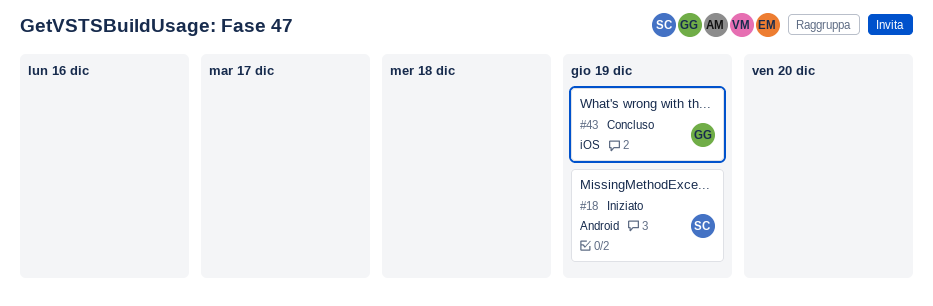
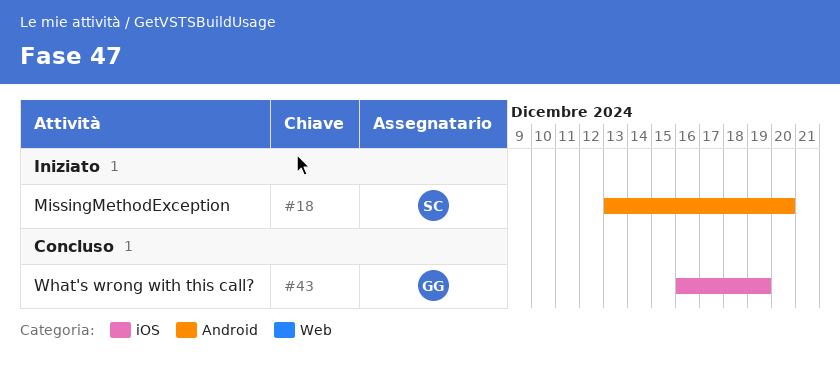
#18, due: Dec 19 -> Dec 20

